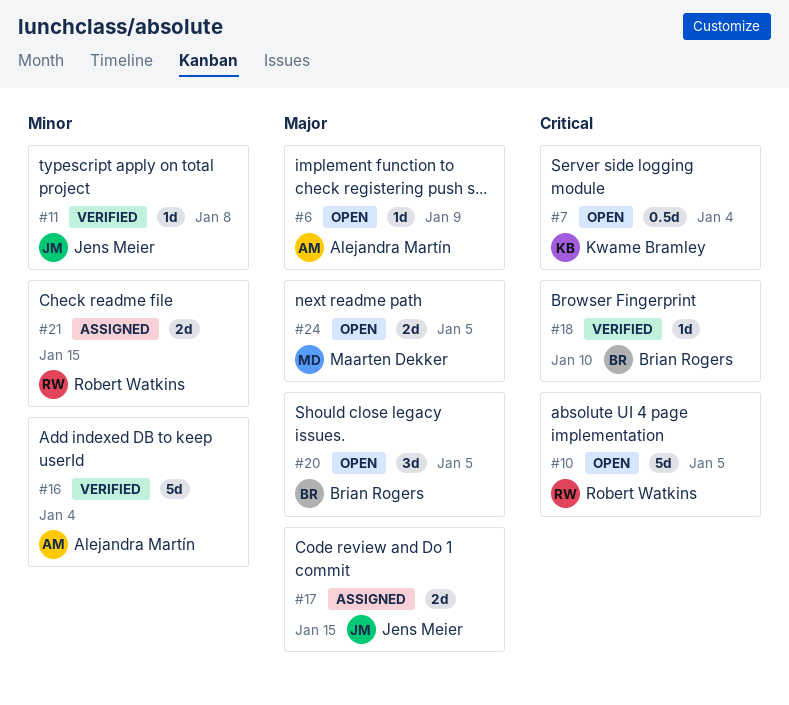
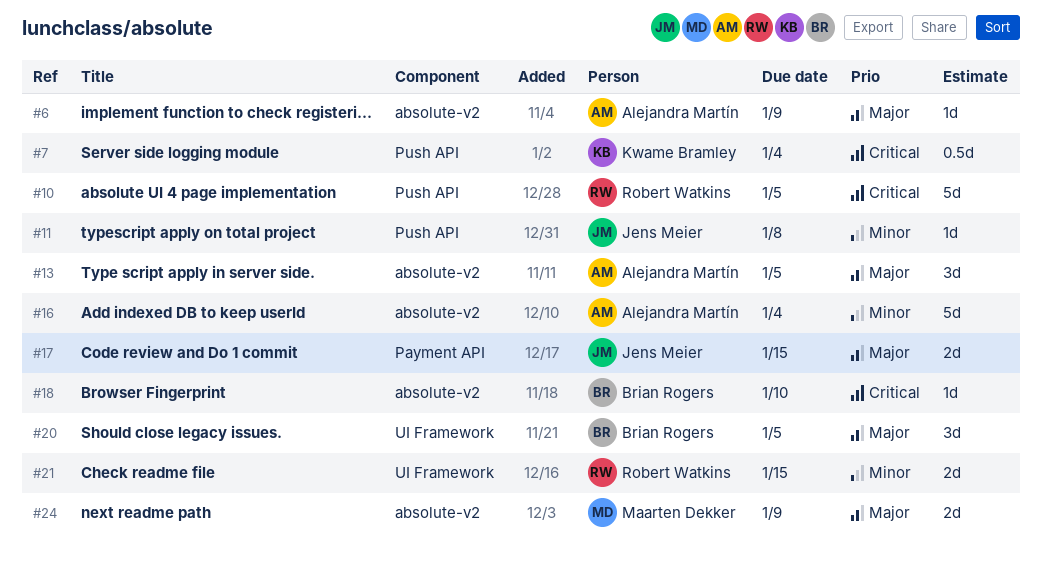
#13: none -> present
#24, due: Jan 5 -> Jan 9

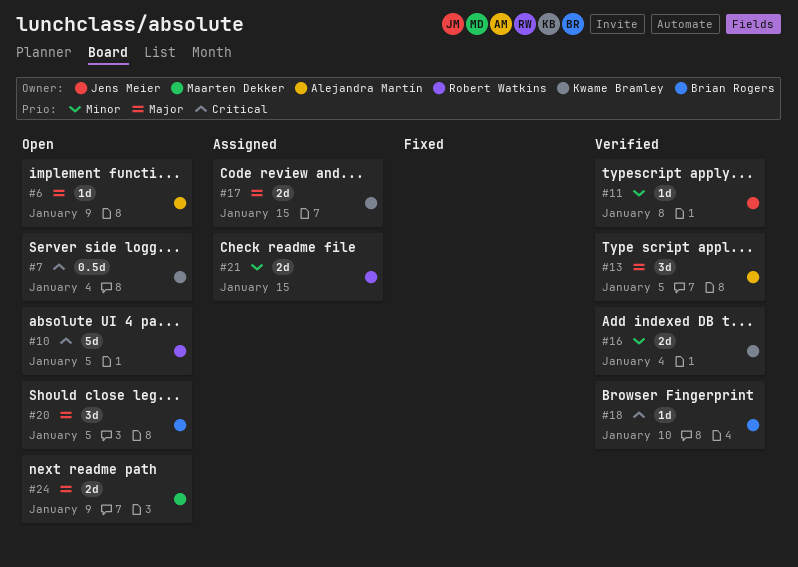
#16, owner: Alejandra Martín -> Kwame Bramley
#16, estimate: 5d -> 2d
#17, owner: Jens Meier -> Kwame Bramley

